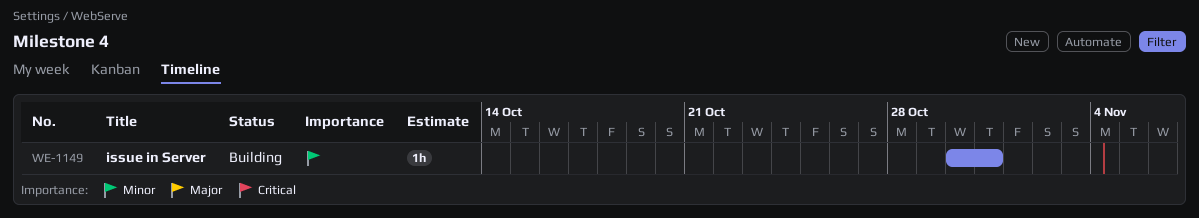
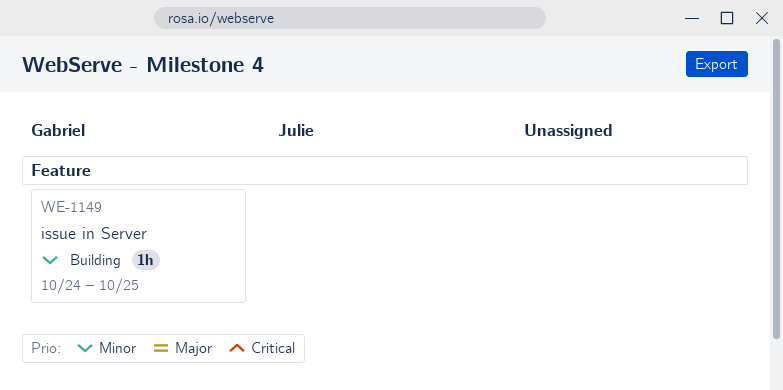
WE-1149, start: Oct 30 -> Oct 24
WE-1149, due: Oct 31 -> Oct 25

